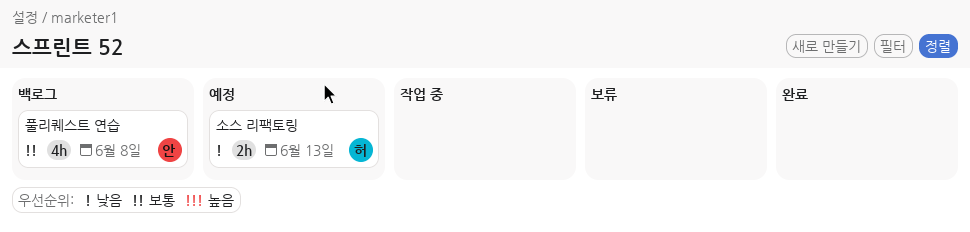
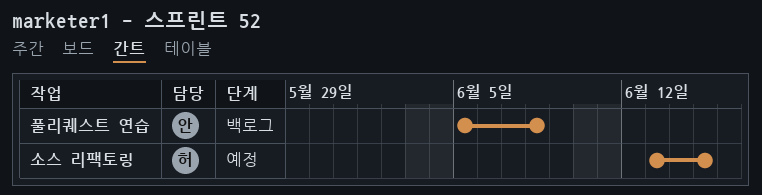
소스 리팩토링, due: Jun 13 -> Jun 15

